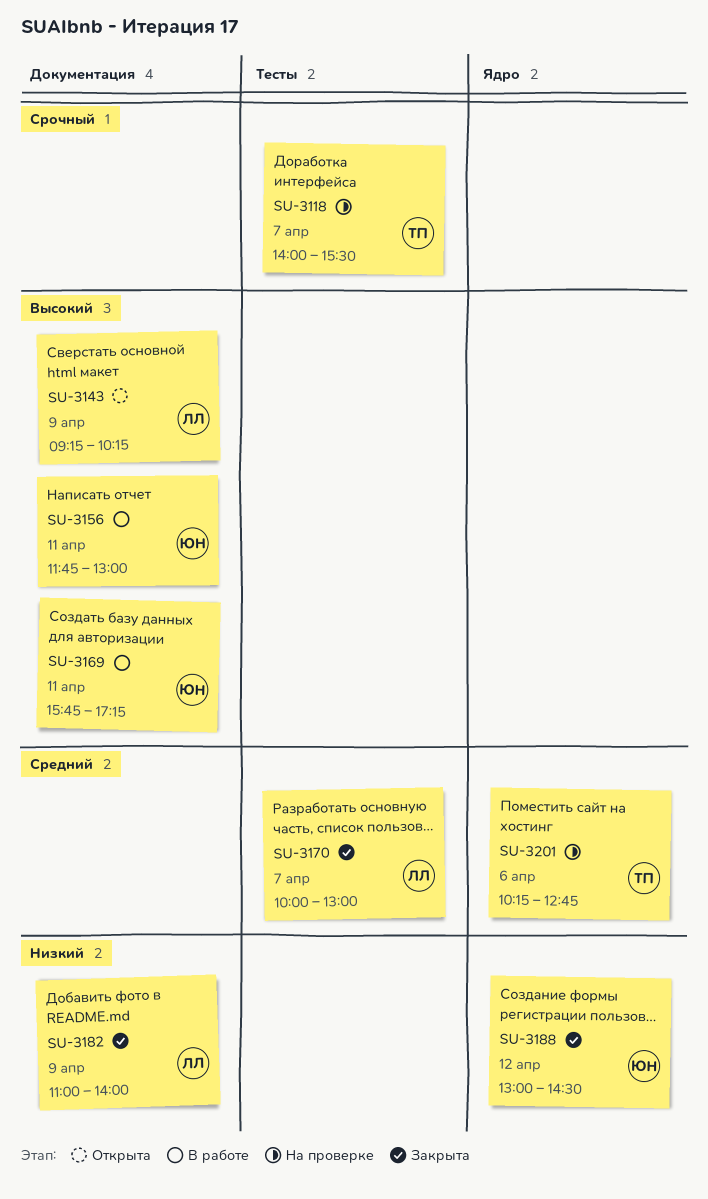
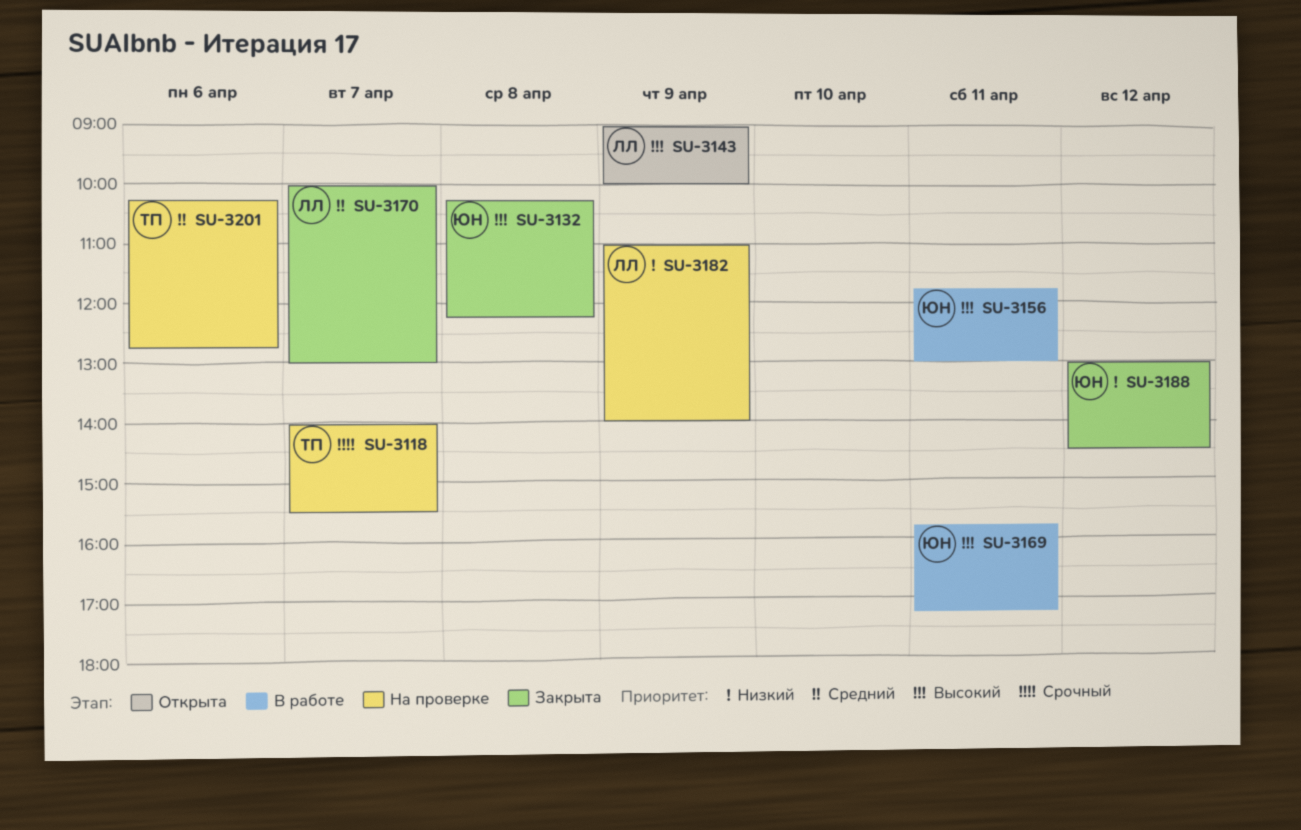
SU-3132: none -> present
SU-3143, begins: 09:15 -> 09:00
SU-3143, ends: 10:15 -> 10:00
SU-3182, status: Закрыта -> На проверке

